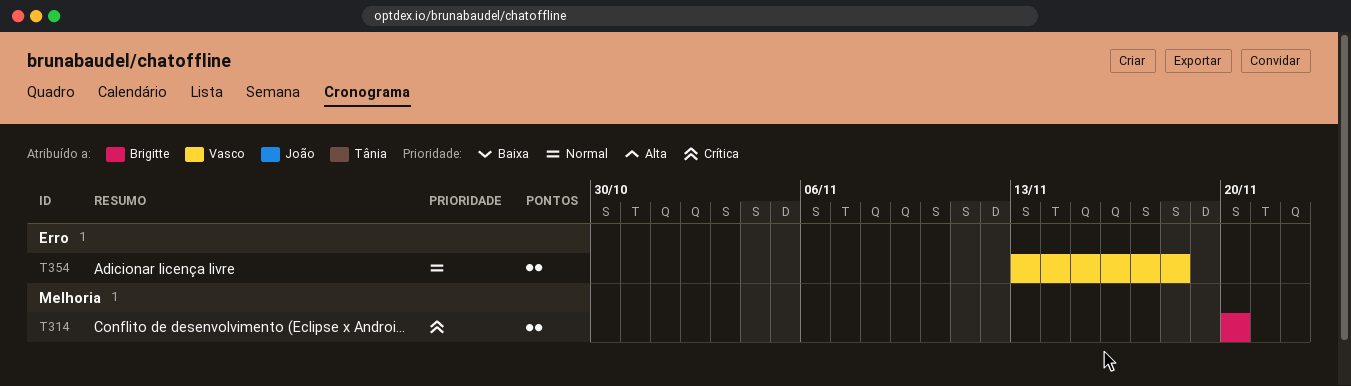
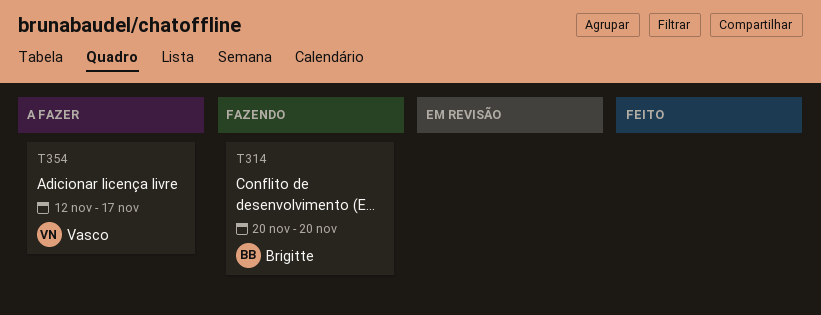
T354, start: Nov 13 -> Nov 12
T354, due: Nov 18 -> Nov 17

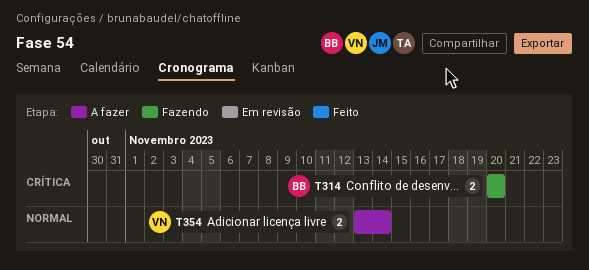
T354, start: Nov 12 -> Nov 13
T354, due: Nov 17 -> Nov 14

